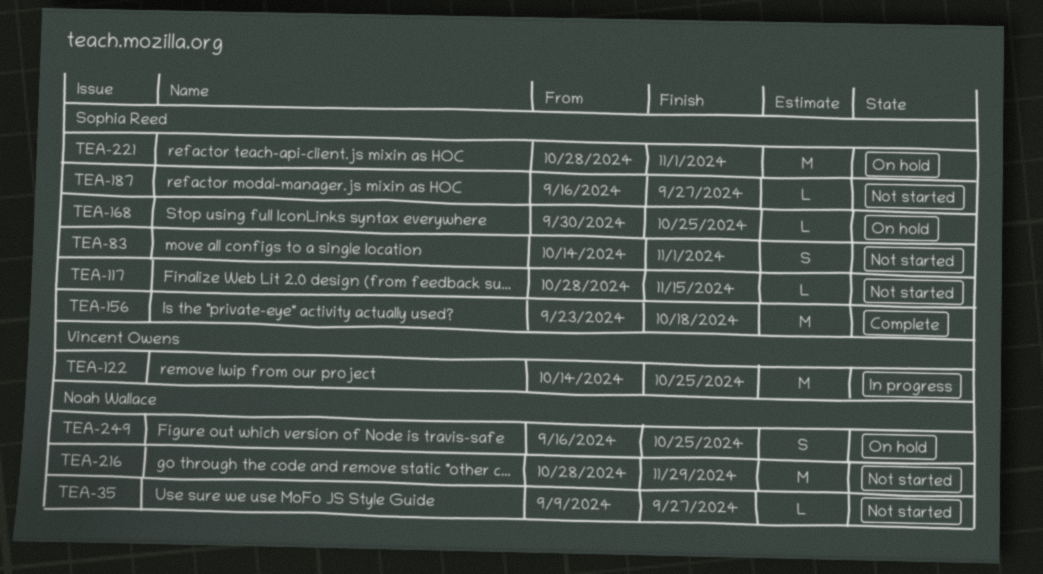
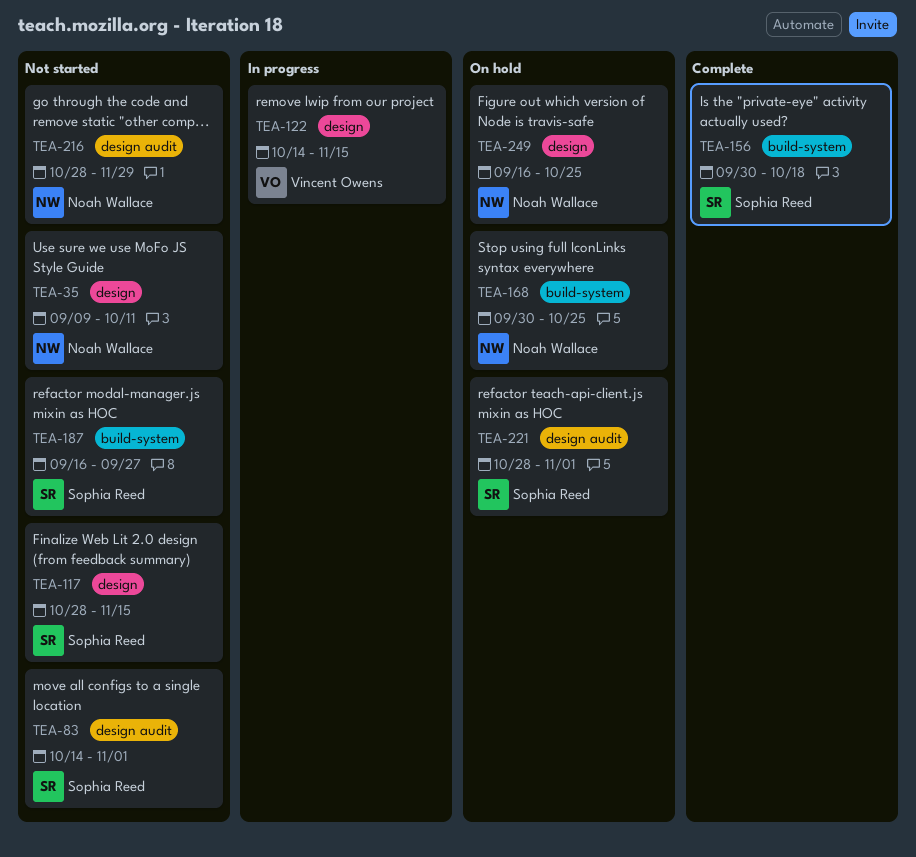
TEA-35, due: Sep 27 -> Oct 11
TEA-122, due: Oct 25 -> Nov 15
TEA-156, start: Sep 23 -> Sep 30
TEA-168, owner: Sophia Reed -> Noah Wallace

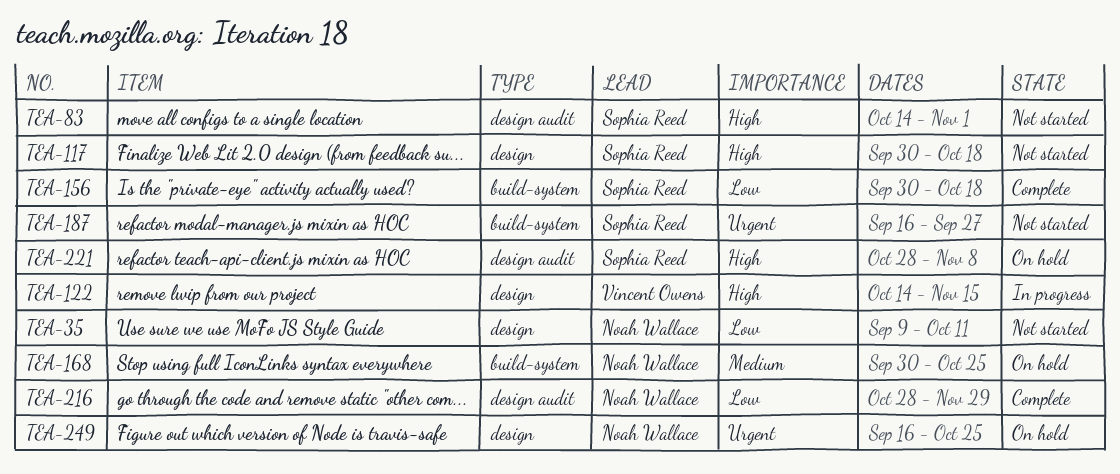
TEA-117, start: Oct 28 -> Sep 30
TEA-117, due: Nov 15 -> Oct 18
TEA-216, status: Not started -> Complete
TEA-221, due: Nov 1 -> Nov 8

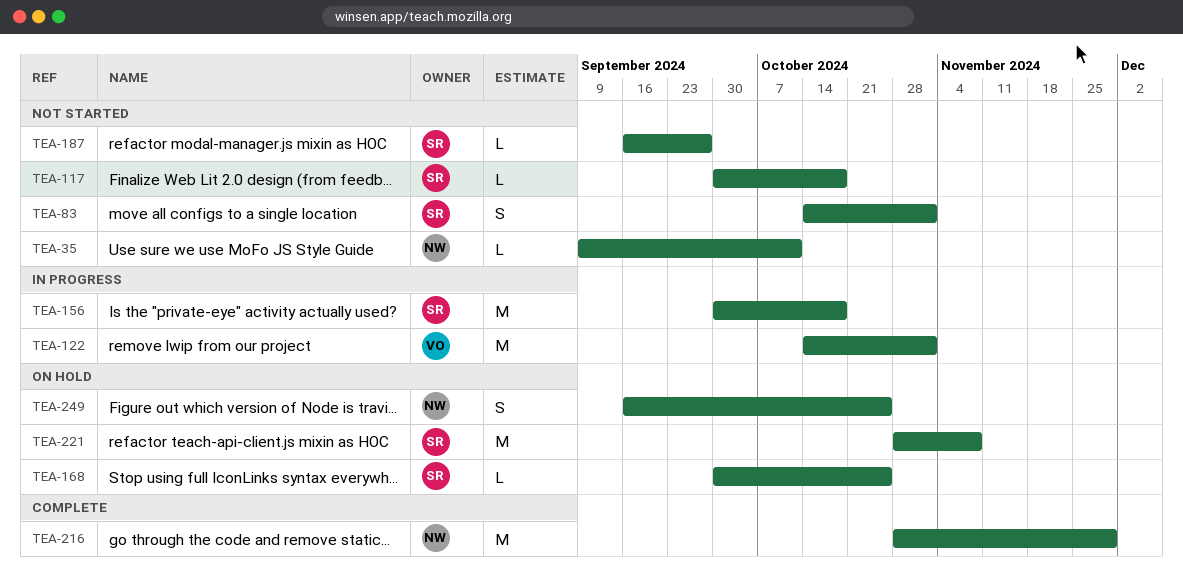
TEA-122, due: Nov 15 -> Nov 1
TEA-156, status: Complete -> In progress
TEA-168, owner: Noah Wallace -> Sophia Reed

